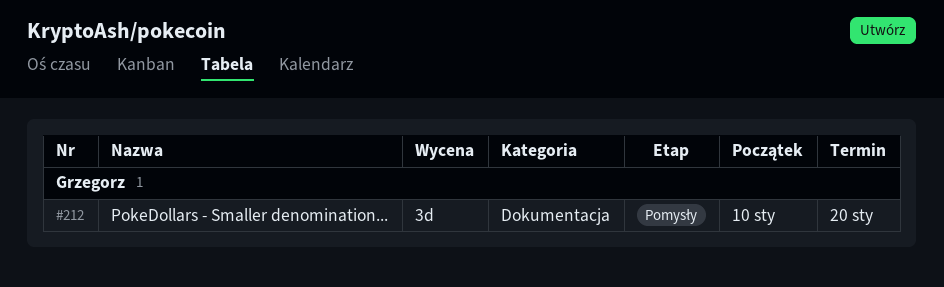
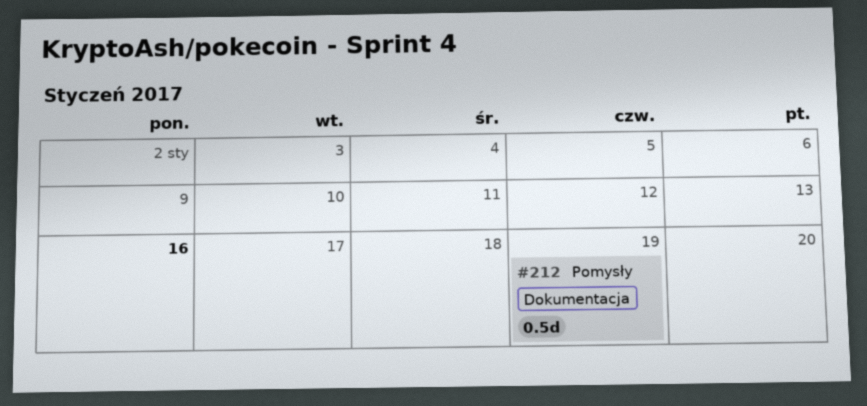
#212, estimate: 3d -> 0.5d
#212, due: Jan 20 -> Jan 19

